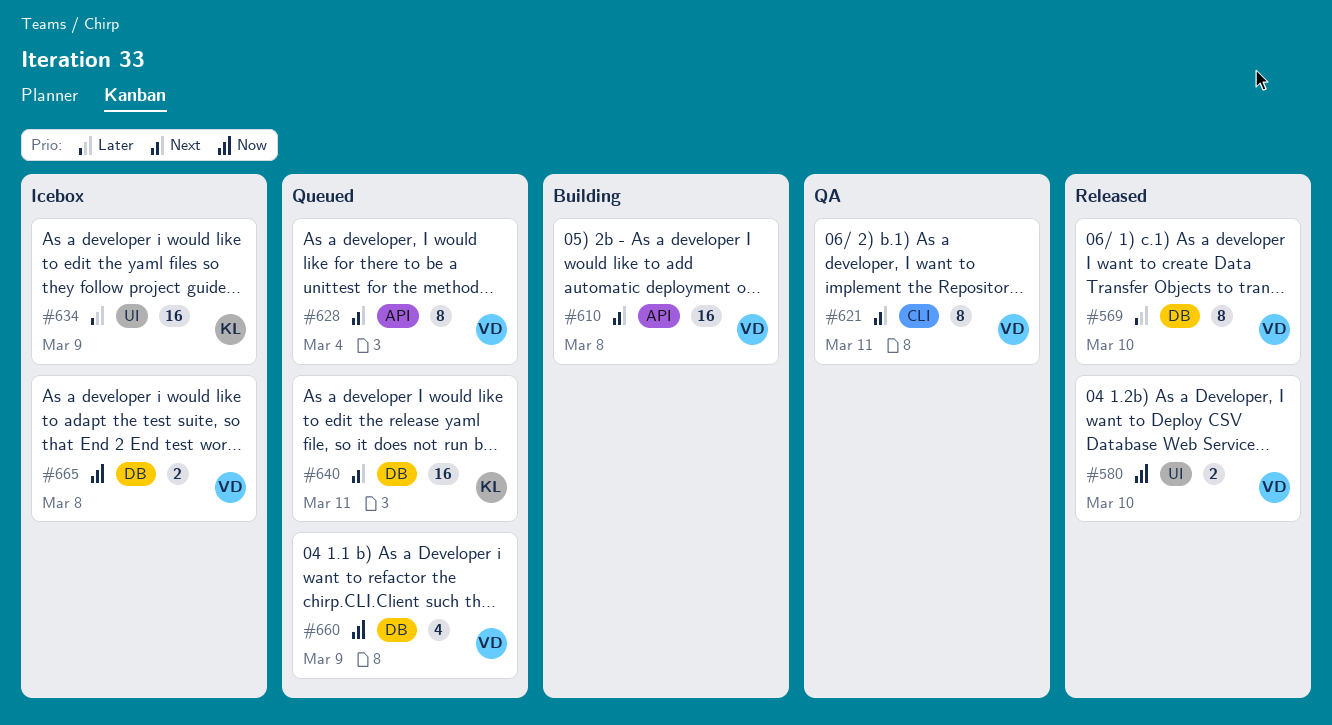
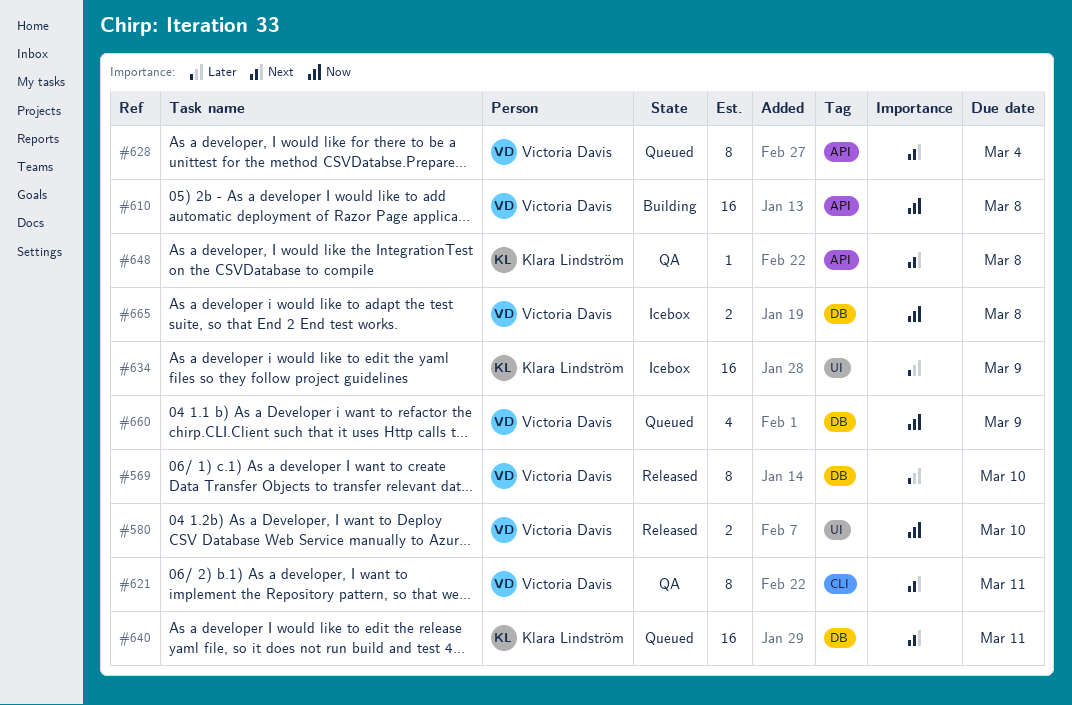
#610, priority: Next -> Now
#648: none -> present

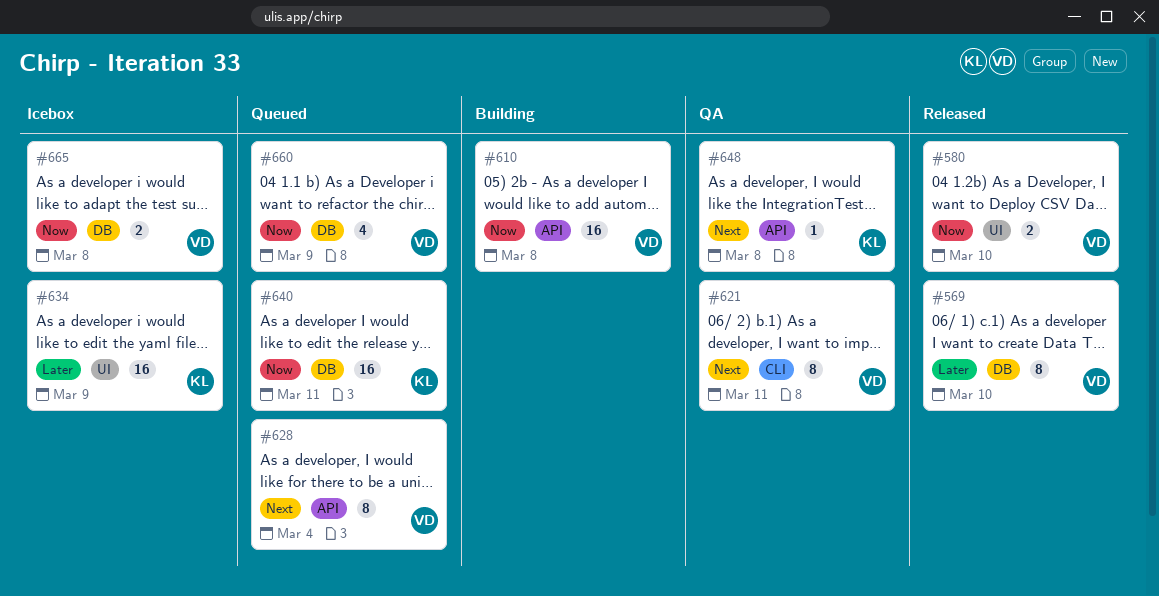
#640, priority: Next -> Now

